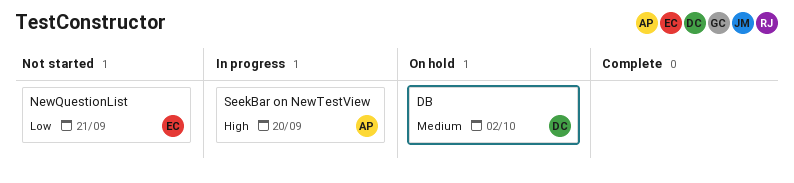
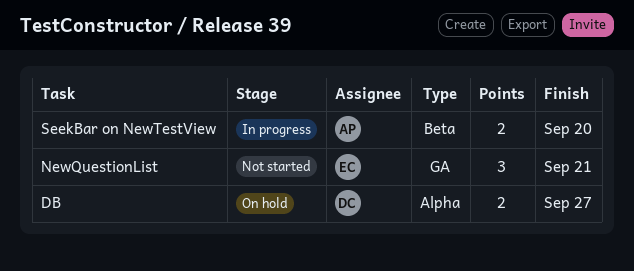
DB, due: Oct 2 -> Sep 27

